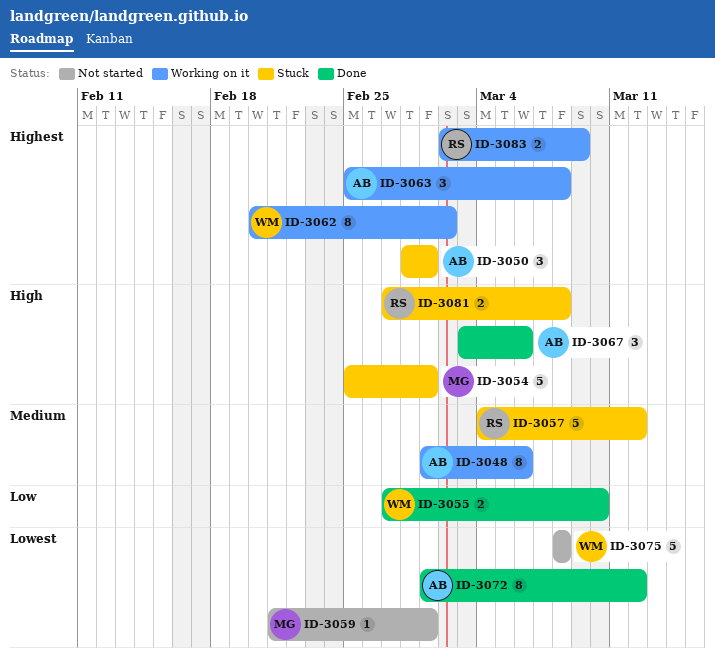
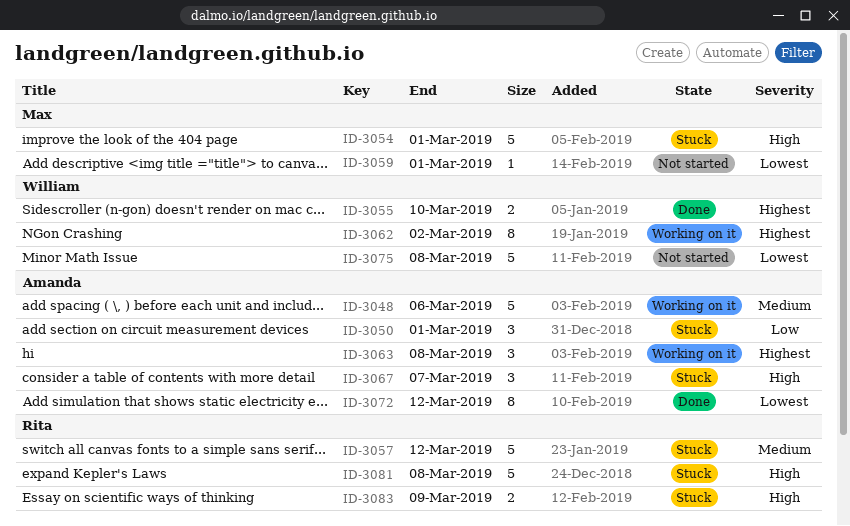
ID-3048, estimate: 8 -> 5
ID-3050, priority: Highest -> Low
ID-3055, priority: Low -> Highest
ID-3067, status: Done -> Stuck
ID-3067, due: Mar 6 -> Mar 7
ID-3081, estimate: 2 -> 5
ID-3083, status: Working on it -> Stuck
ID-3083, priority: Highest -> High

